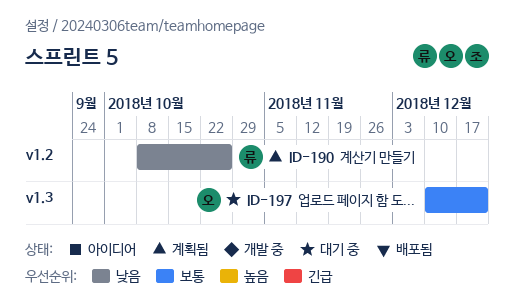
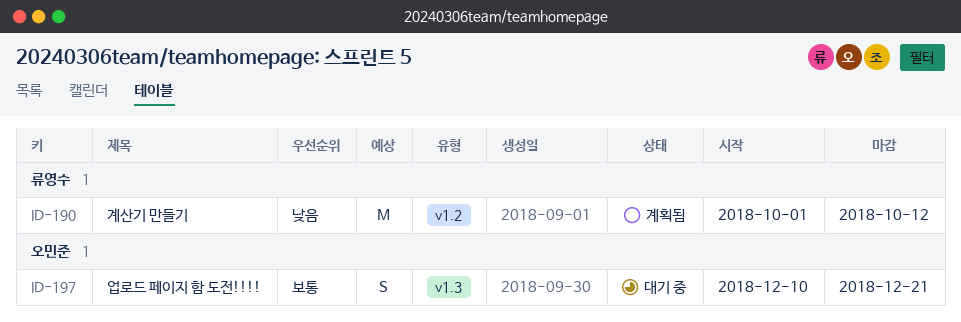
ID-190, start: Oct 8 -> Oct 1
ID-190, due: Oct 26 -> Oct 12

